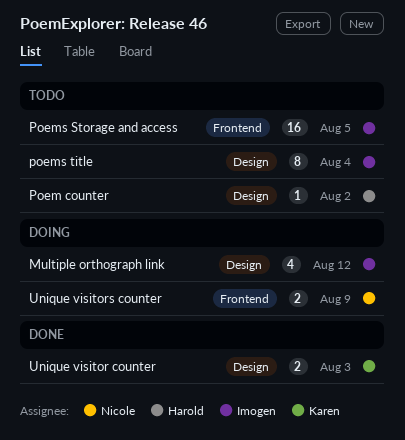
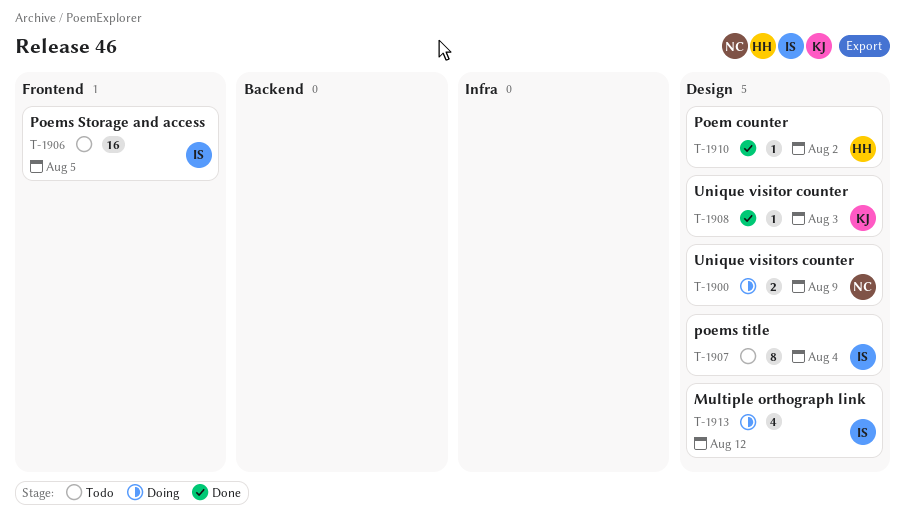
Poem counter, status: Todo -> Done
Unique visitor counter, estimate: 2 -> 1
Unique visitors counter, label: Frontend -> Design

